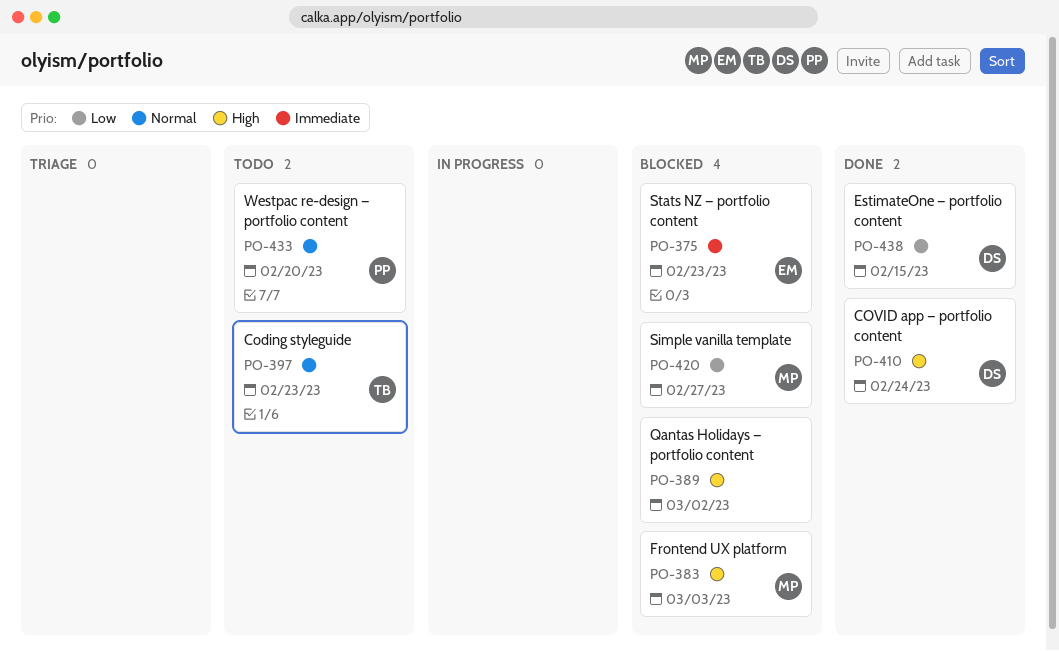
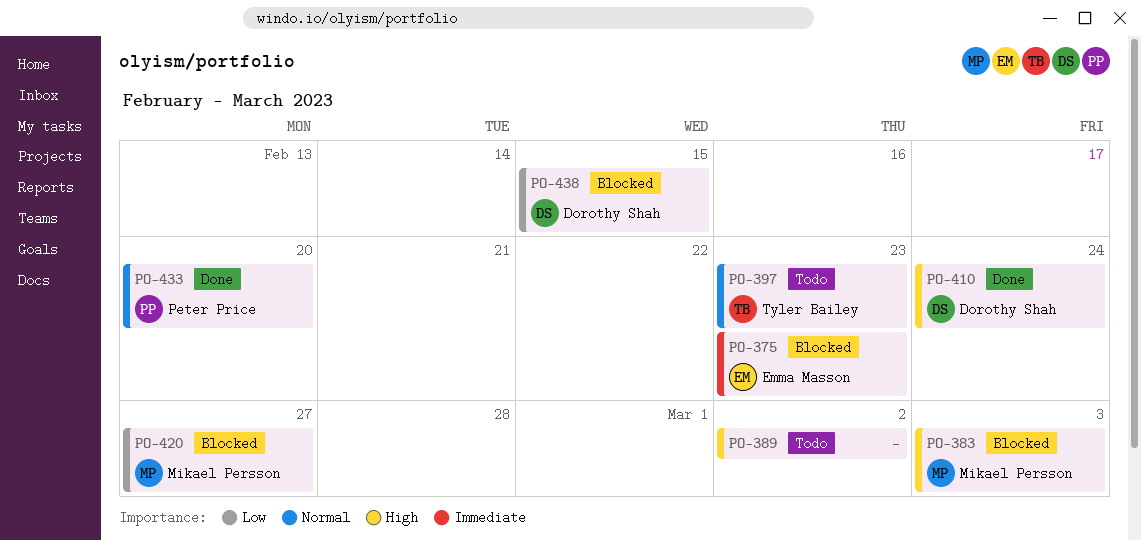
PO-389, status: Blocked -> Todo
PO-433, status: Todo -> Done
PO-438, status: Done -> Blocked

